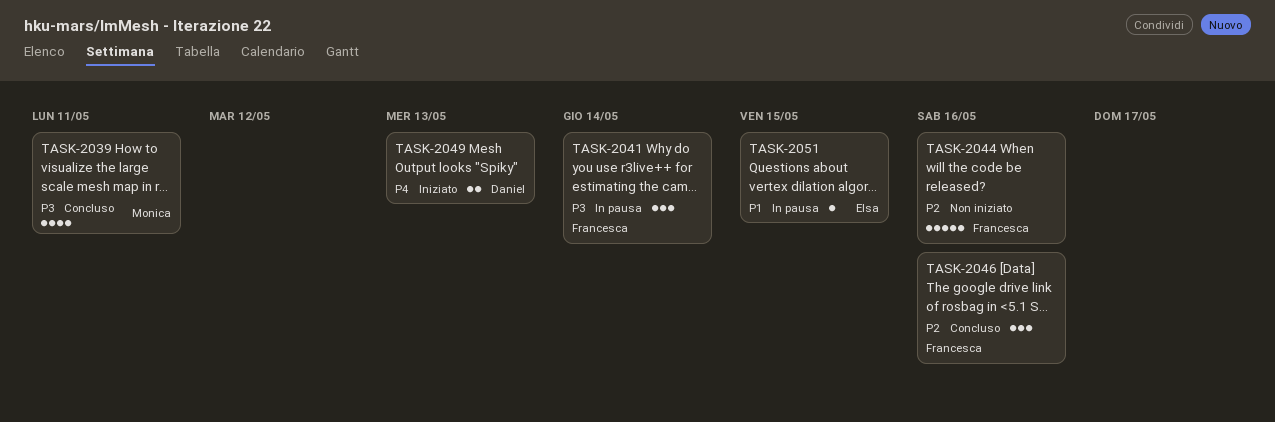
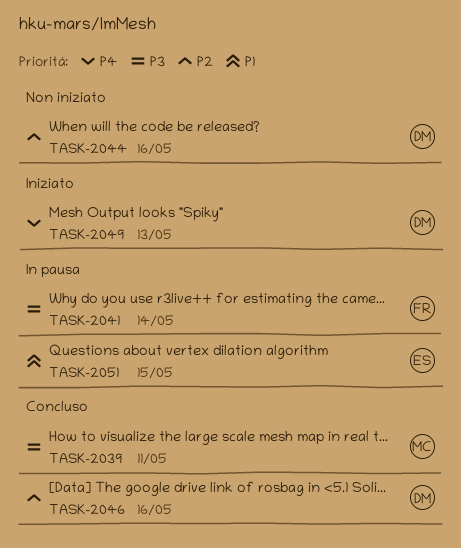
TASK-2044, owner: Francesca -> Daniel
TASK-2046, owner: Francesca -> Daniel

